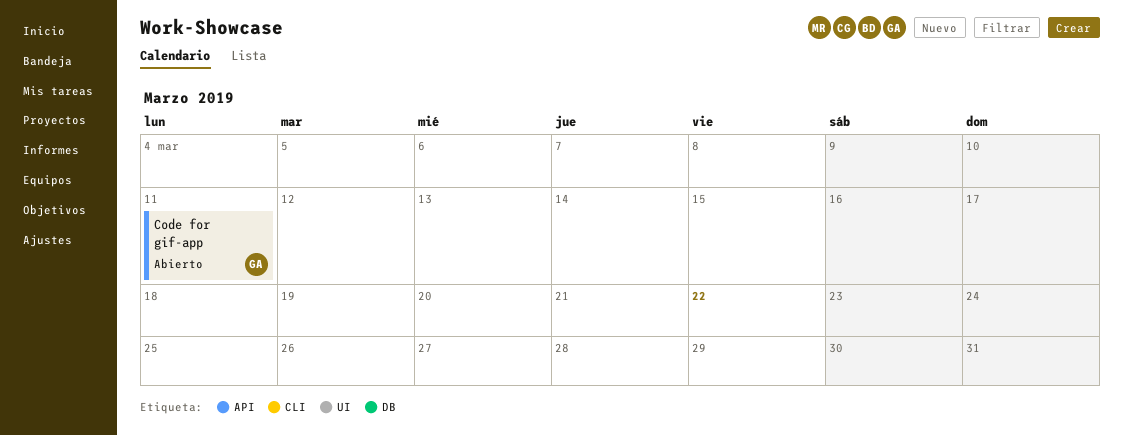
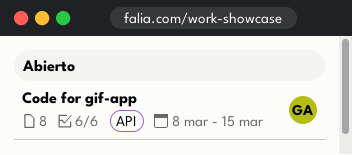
Code for gif-app, due: Mar 11 -> Mar 15

